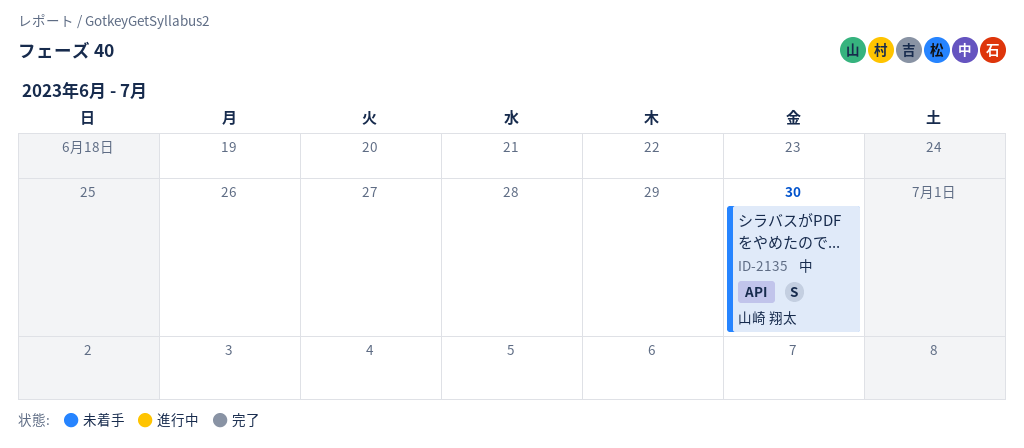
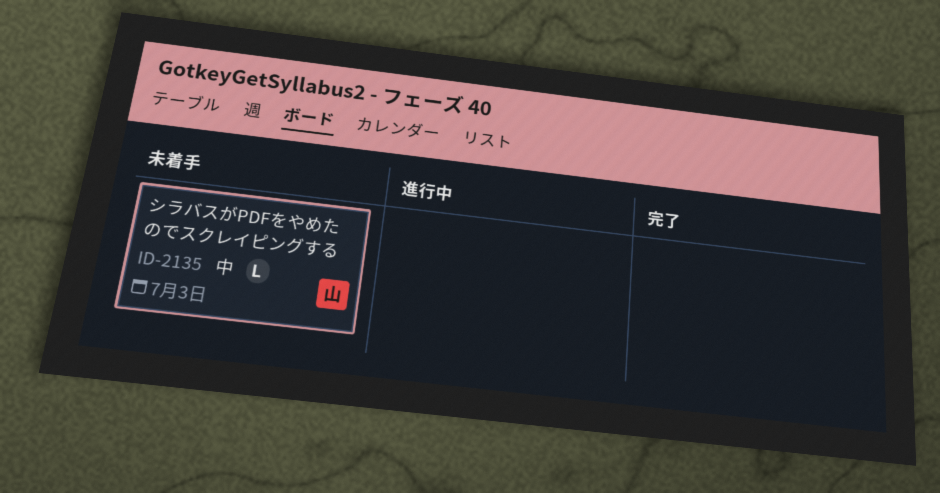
ID-2135, estimate: S -> L
ID-2135, due: Jun 30 -> Jul 3

